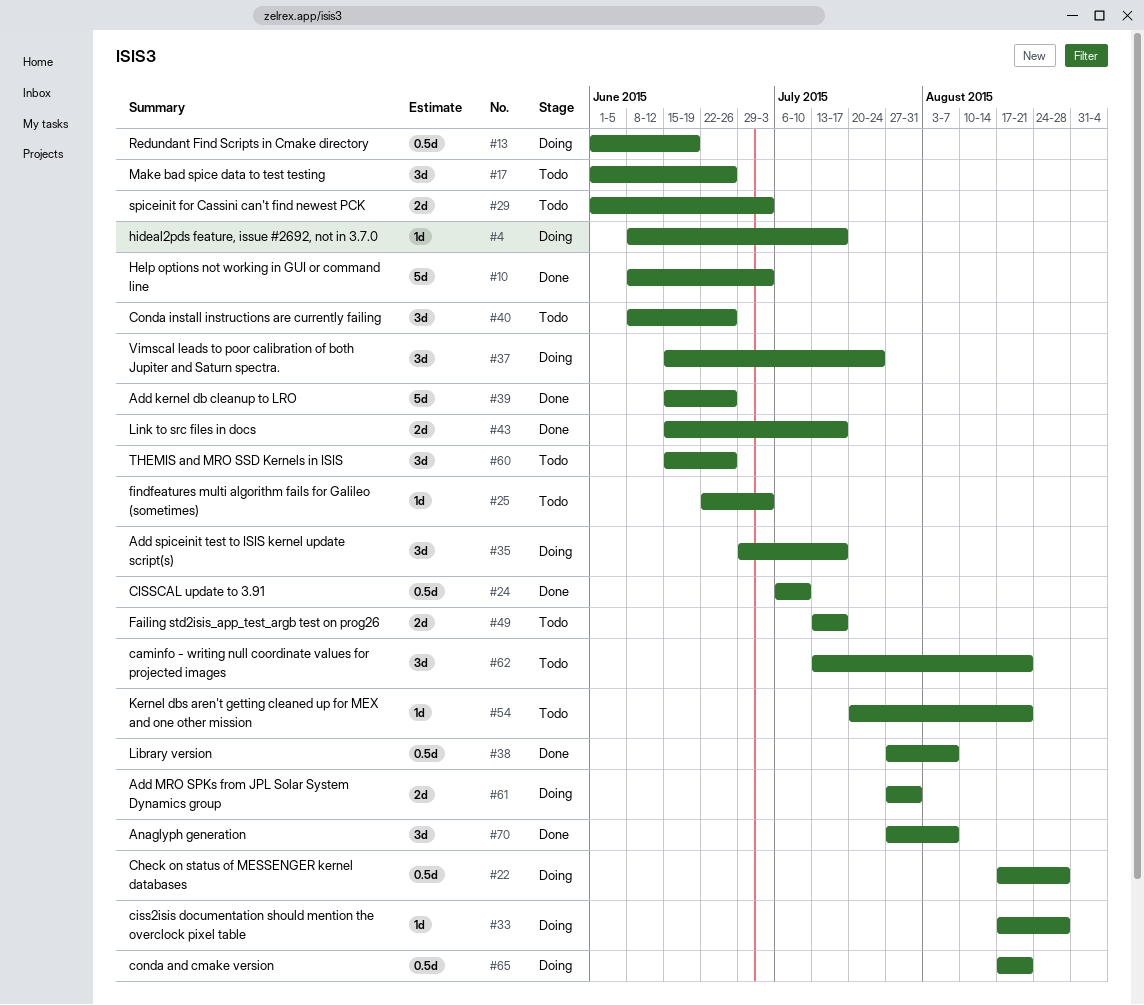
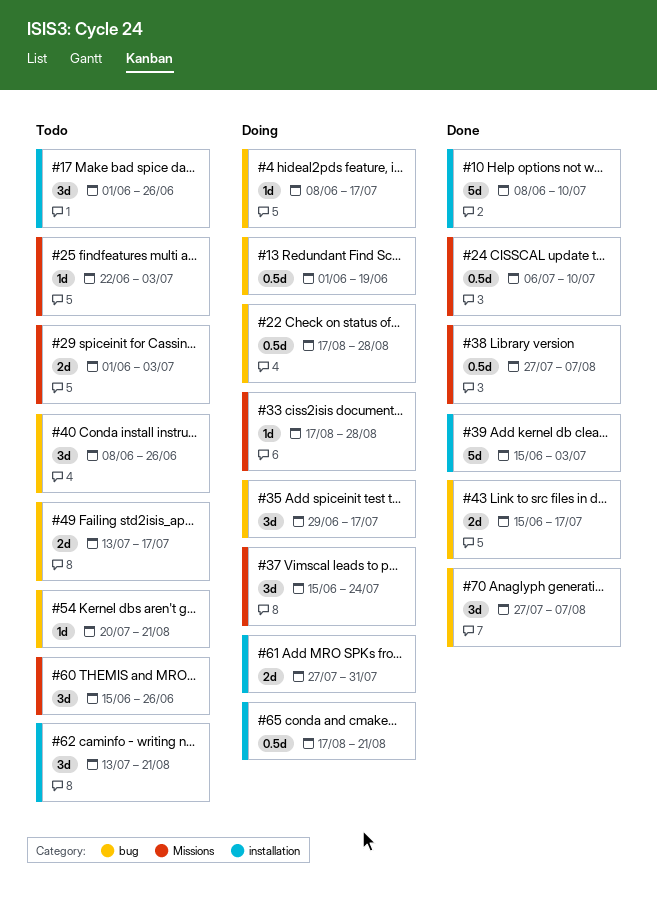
#10, due: Jul 3 -> Jul 10
#39, due: Jun 26 -> Jul 3

